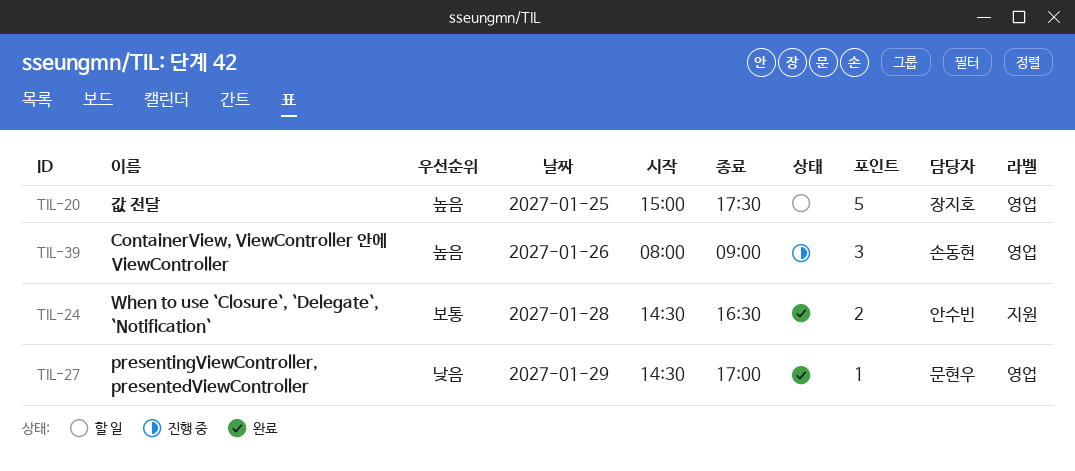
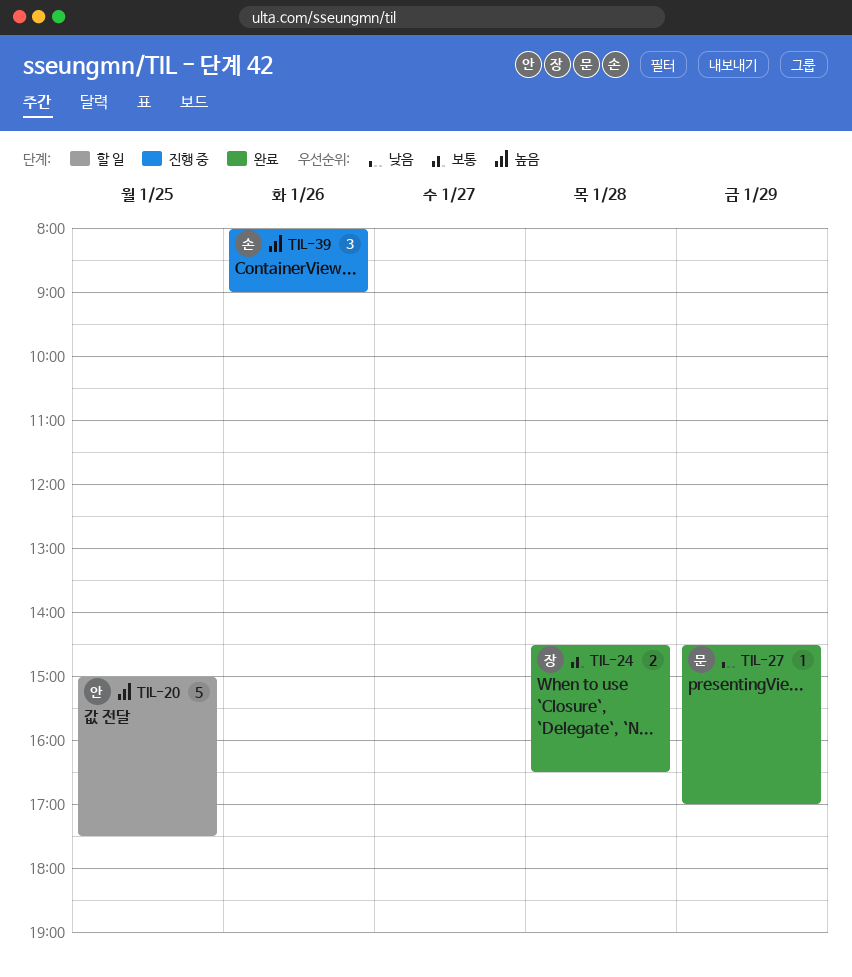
TIL-20, owner: 장지호 -> 안수빈
TIL-24, owner: 안수빈 -> 장지호

